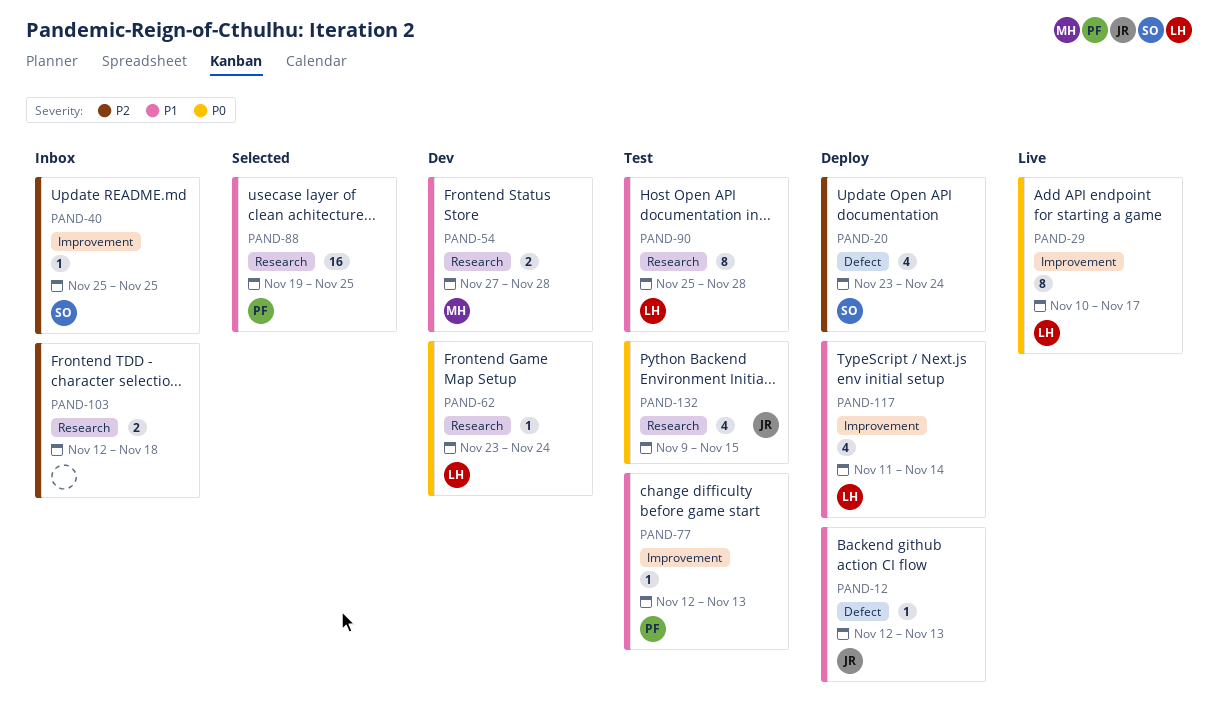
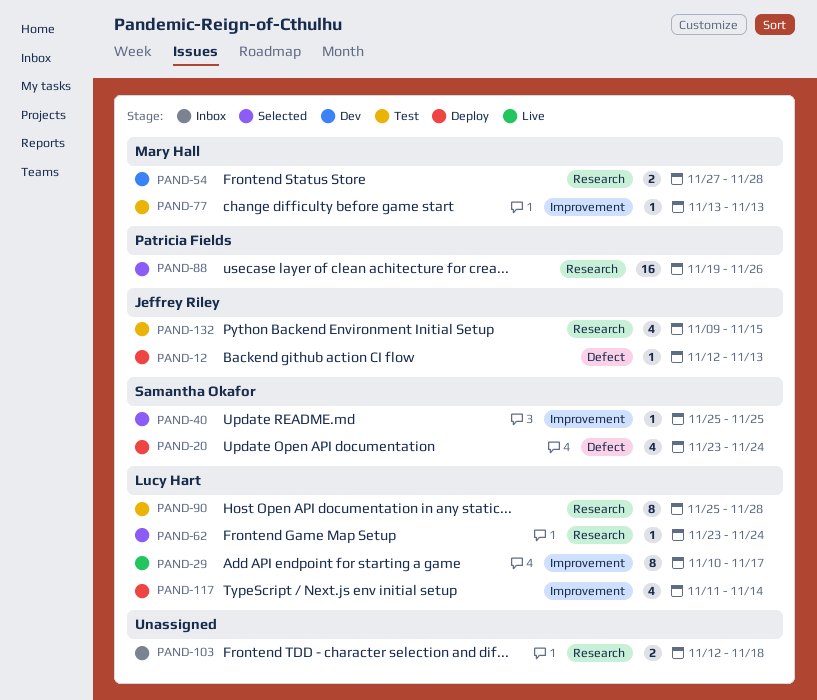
PAND-40, status: Inbox -> Selected
PAND-62, status: Dev -> Selected
PAND-77, owner: Patricia Fields -> Mary Hall
PAND-77, start: Nov 12 -> Nov 13
PAND-88, due: Nov 25 -> Nov 26

